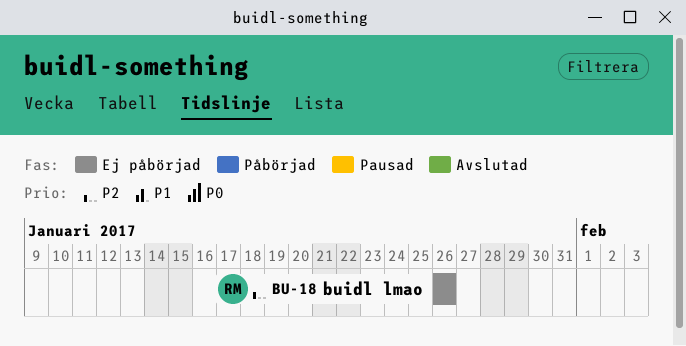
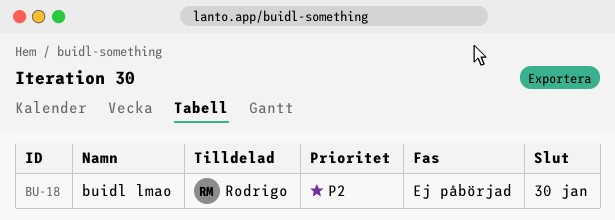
BU-18, due: Jan 26 -> Jan 30

